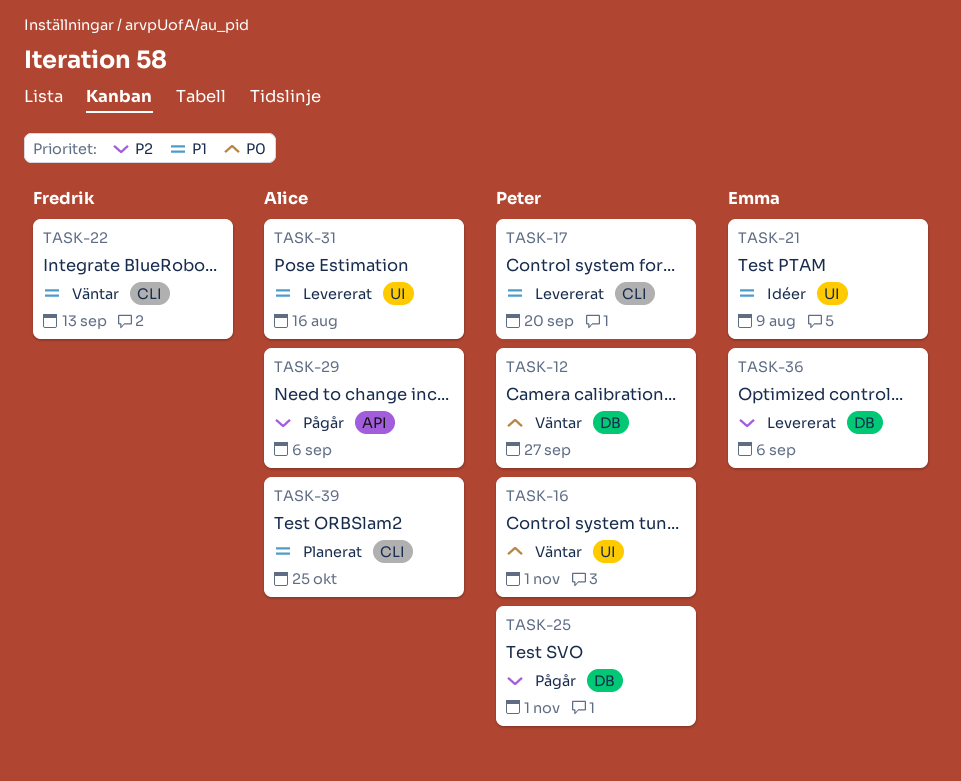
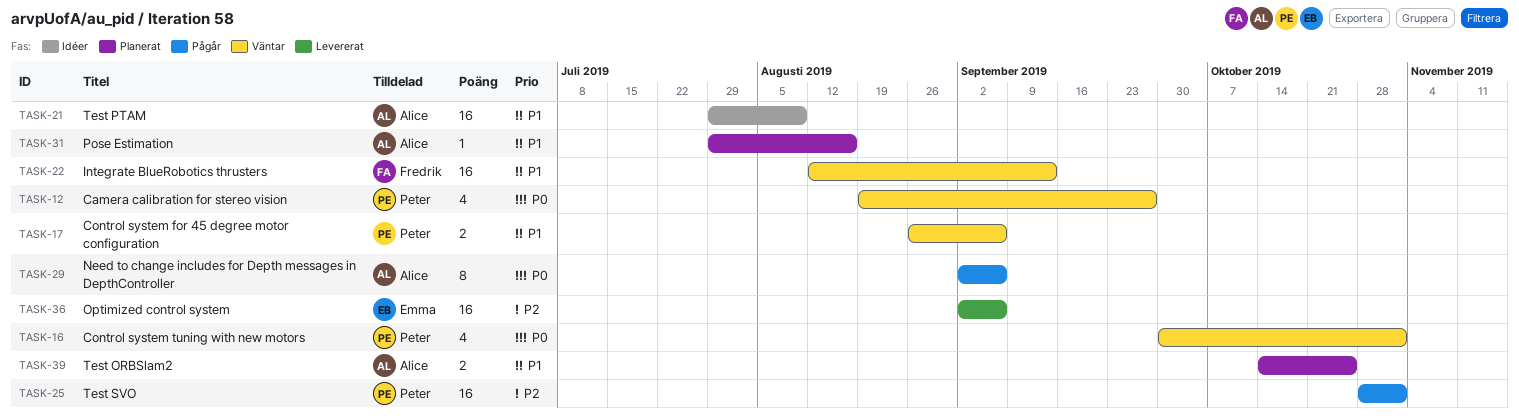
TASK-17, status: Levererat -> Väntar
TASK-17, due: Sep 20 -> Sep 6
TASK-21, owner: Emma -> Alice
TASK-29, priority: P2 -> P0
TASK-31, status: Levererat -> Planerat

